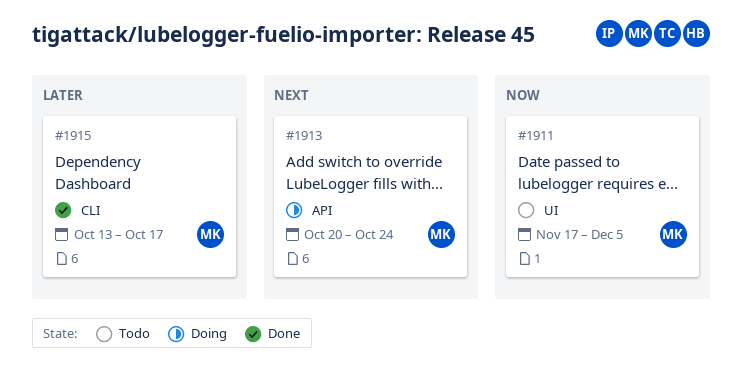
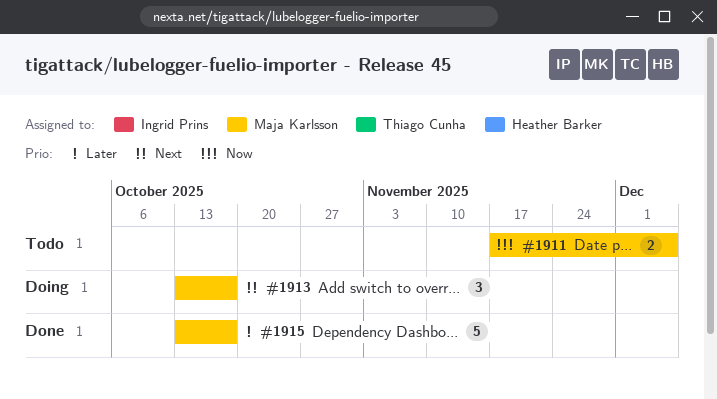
#1913, start: Oct 20 -> Oct 13
#1913, due: Oct 24 -> Oct 17

